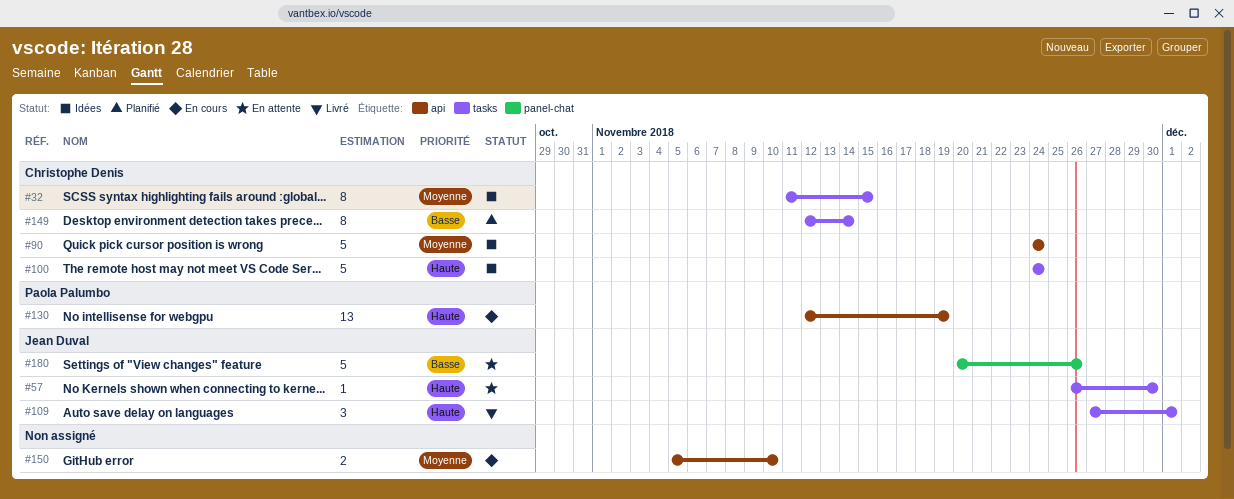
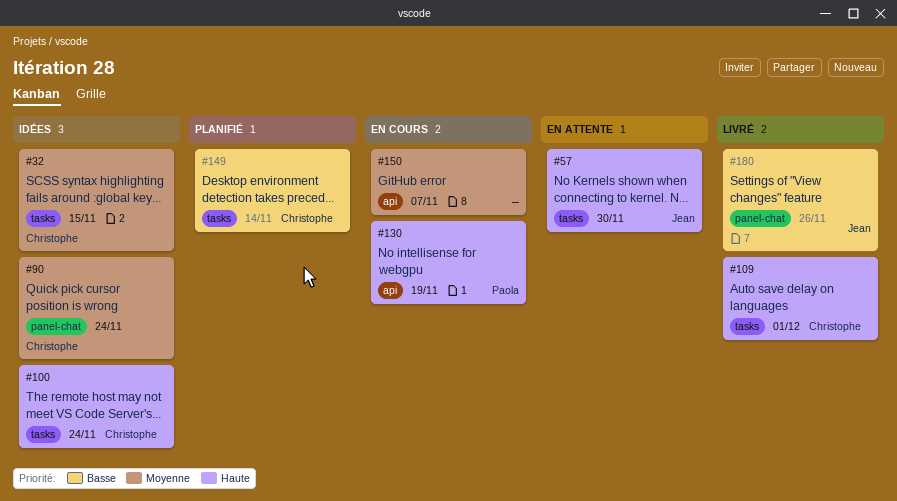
#90, label: api -> panel-chat
#109, owner: Jean Duval -> Christophe Denis
#150, due: Nov 10 -> Nov 7
#180, status: En attente -> Livré

